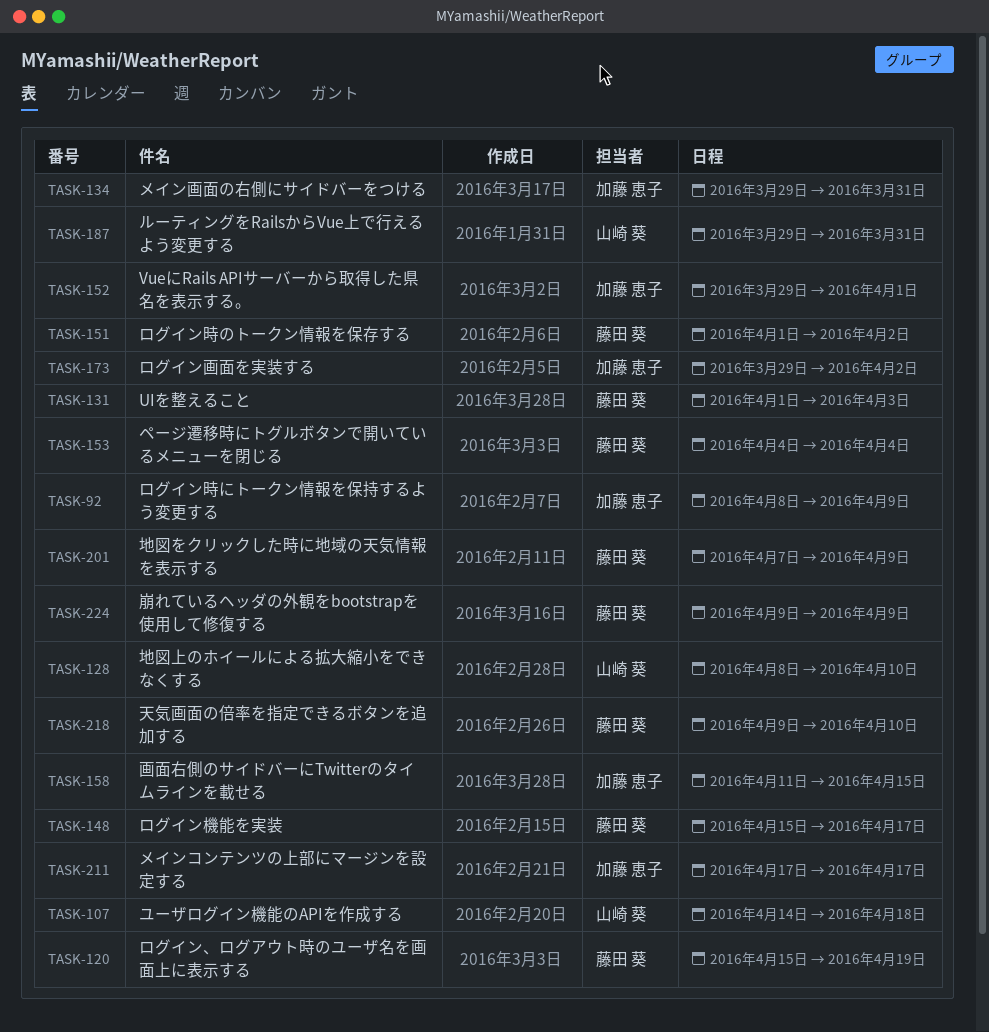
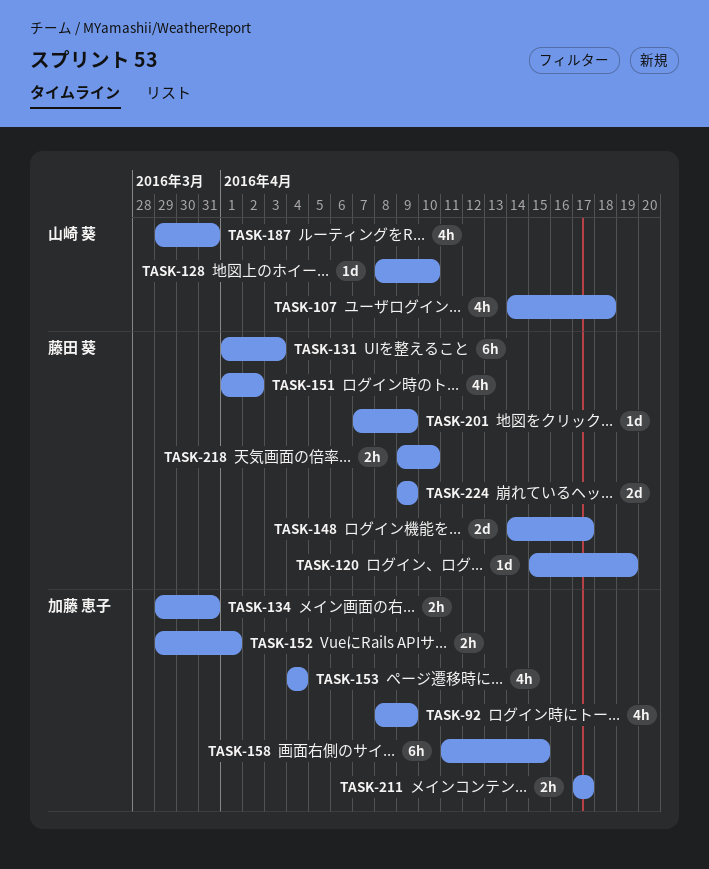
TASK-148, start: Apr 15 -> Apr 14
TASK-153, owner: 藤田 葵 -> 加藤 恵子
TASK-173: present -> none

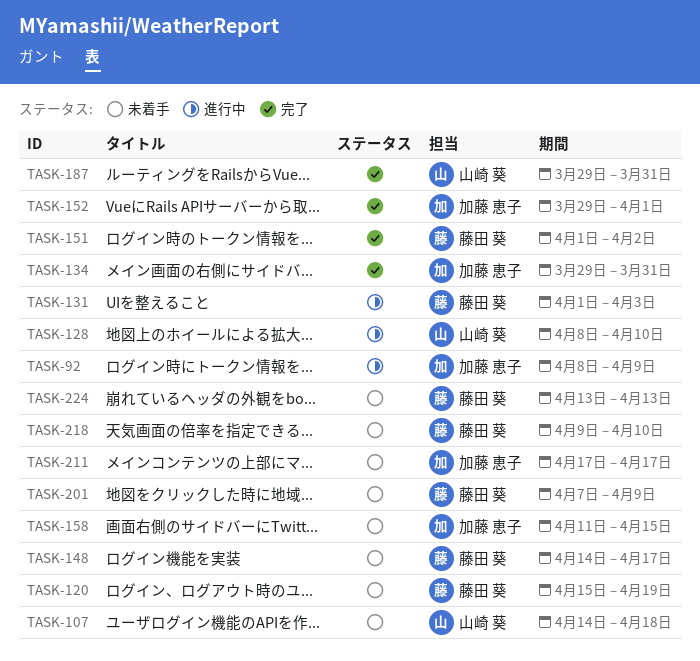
TASK-153: present -> none
TASK-224, start: Apr 9 -> Apr 13
TASK-224, due: Apr 9 -> Apr 13

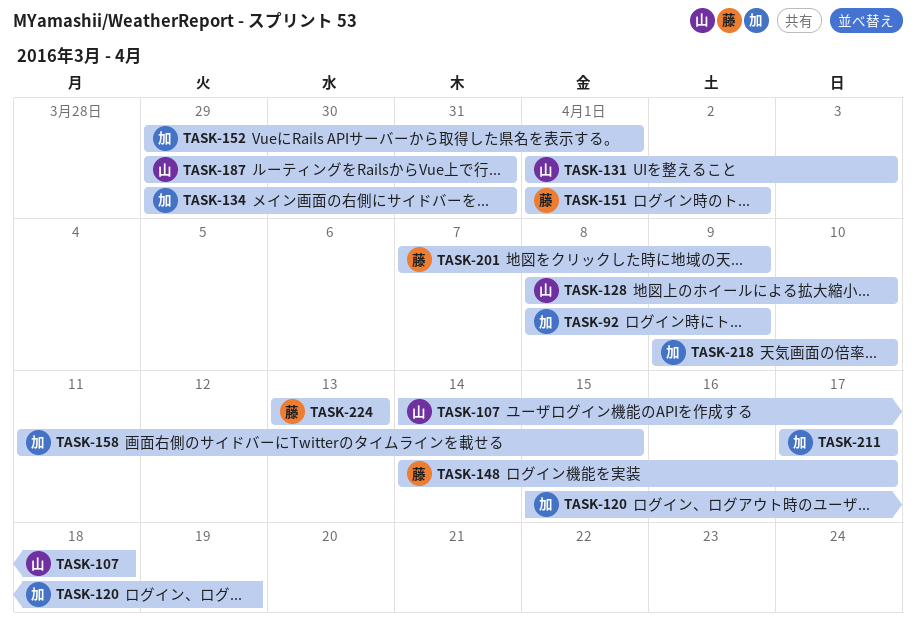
TASK-120, owner: 藤田 葵 -> 加藤 恵子
TASK-131, owner: 藤田 葵 -> 山崎 葵
TASK-218, owner: 藤田 葵 -> 加藤 恵子

